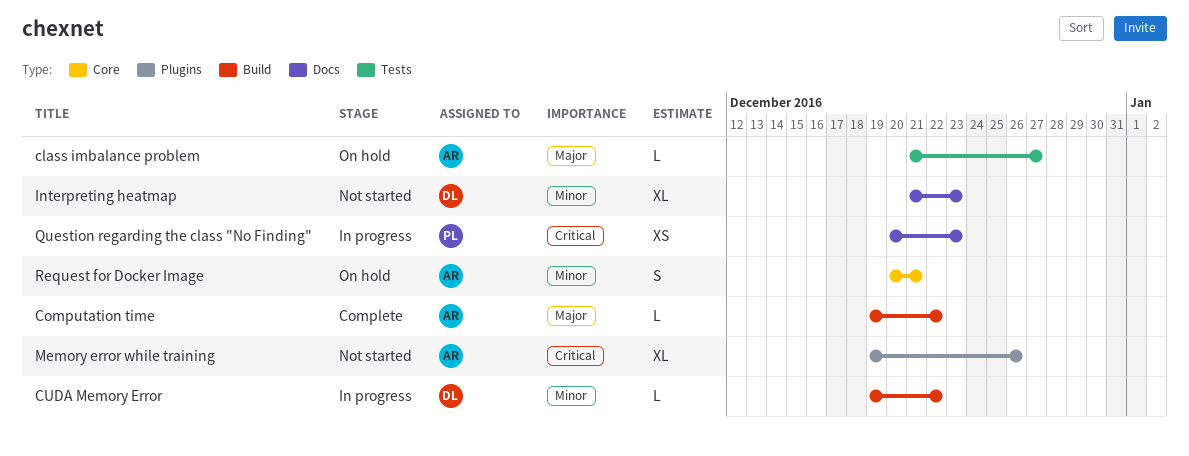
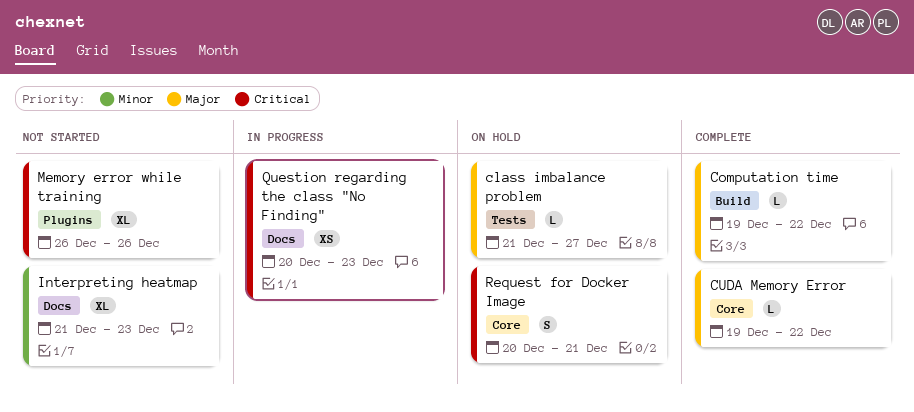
CUDA Memory Error, status: In progress -> Complete
CUDA Memory Error, priority: Minor -> Major
CUDA Memory Error, label: Build -> Core
Memory error while training, start: Dec 19 -> Dec 26
Request for Docker Image, priority: Minor -> Critical

